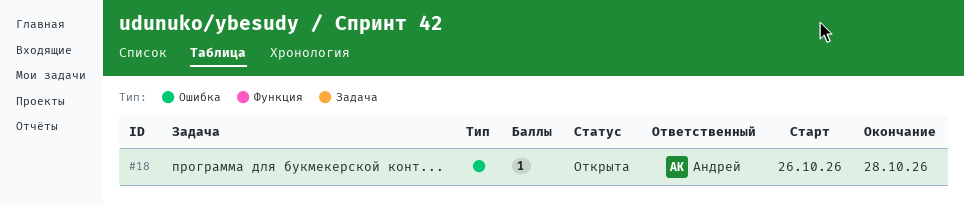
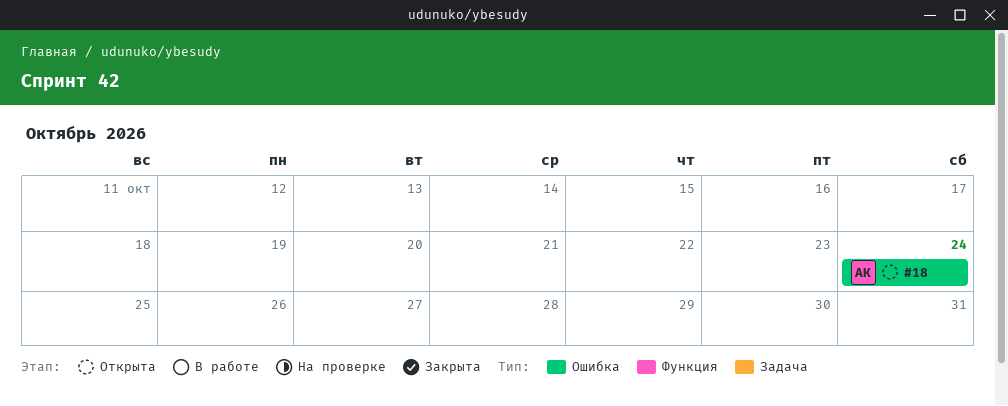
#18, start: Oct 26 -> Oct 24
#18, due: Oct 28 -> Oct 24

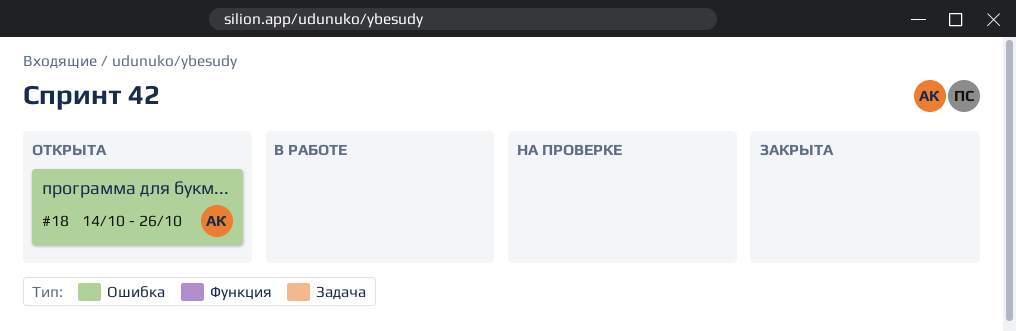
#18, start: Oct 24 -> Oct 14
#18, due: Oct 24 -> Oct 26

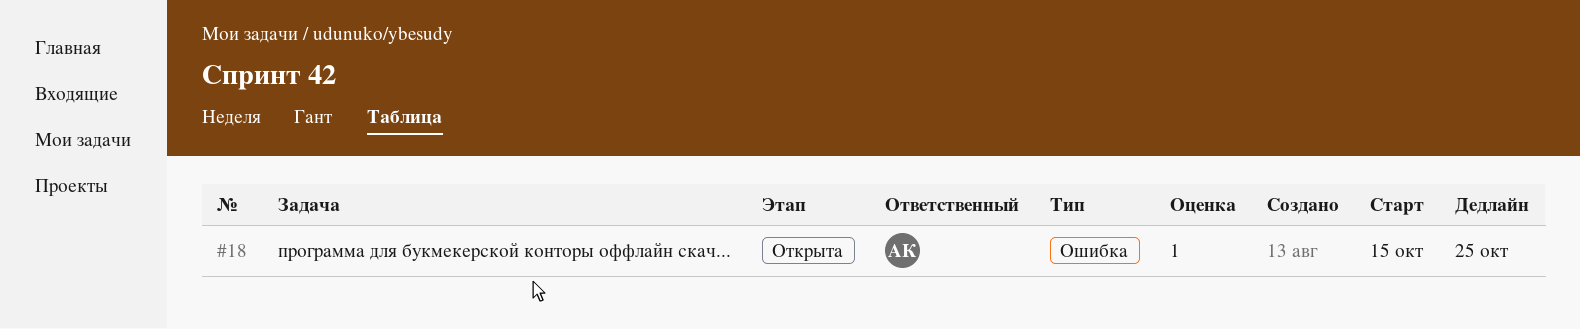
#18, start: Oct 14 -> Oct 15
#18, due: Oct 26 -> Oct 25

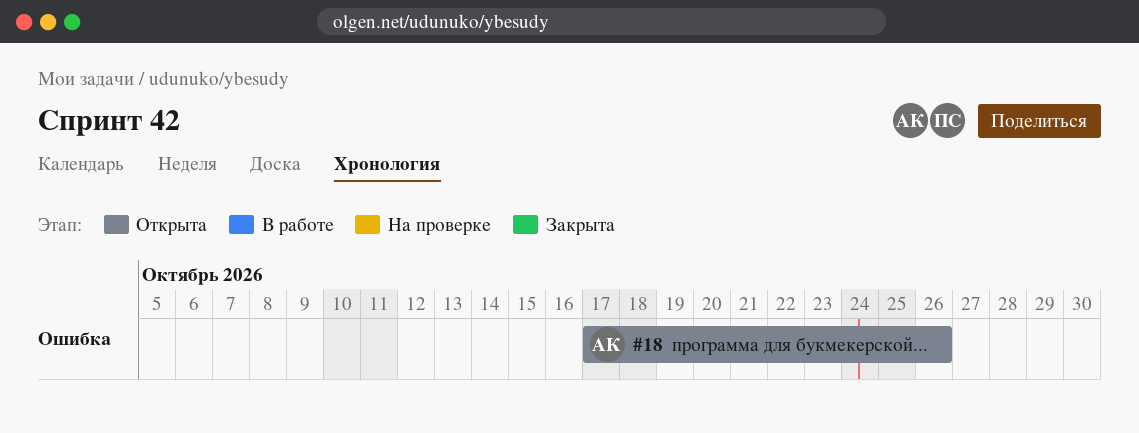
#18, start: Oct 15 -> Oct 17
#18, due: Oct 25 -> Oct 26

